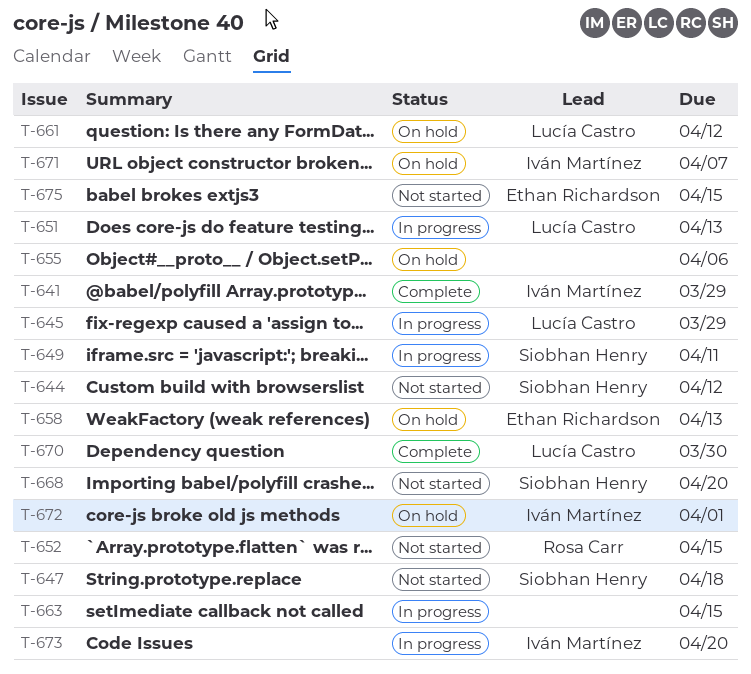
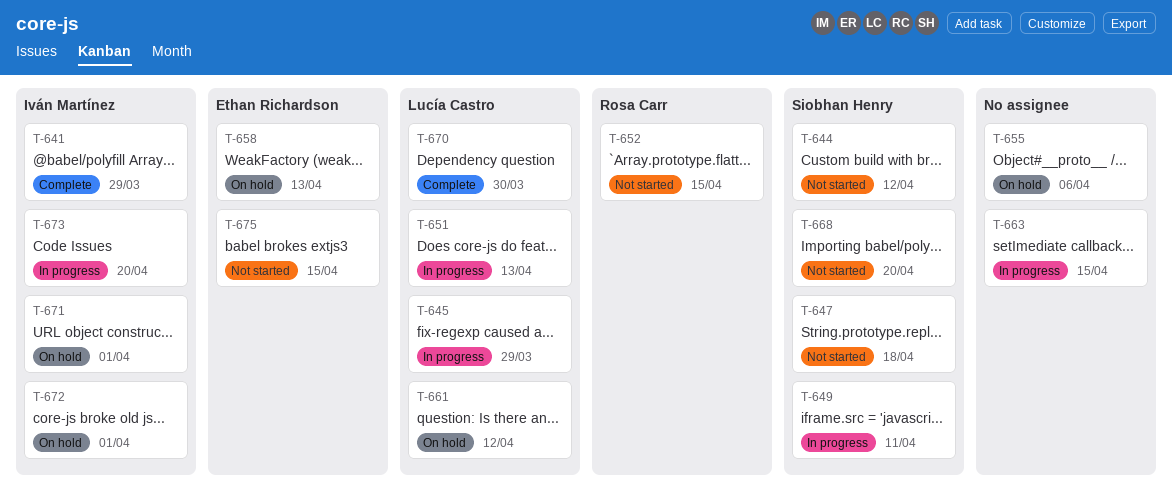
T-671, due: Apr 7 -> Apr 1

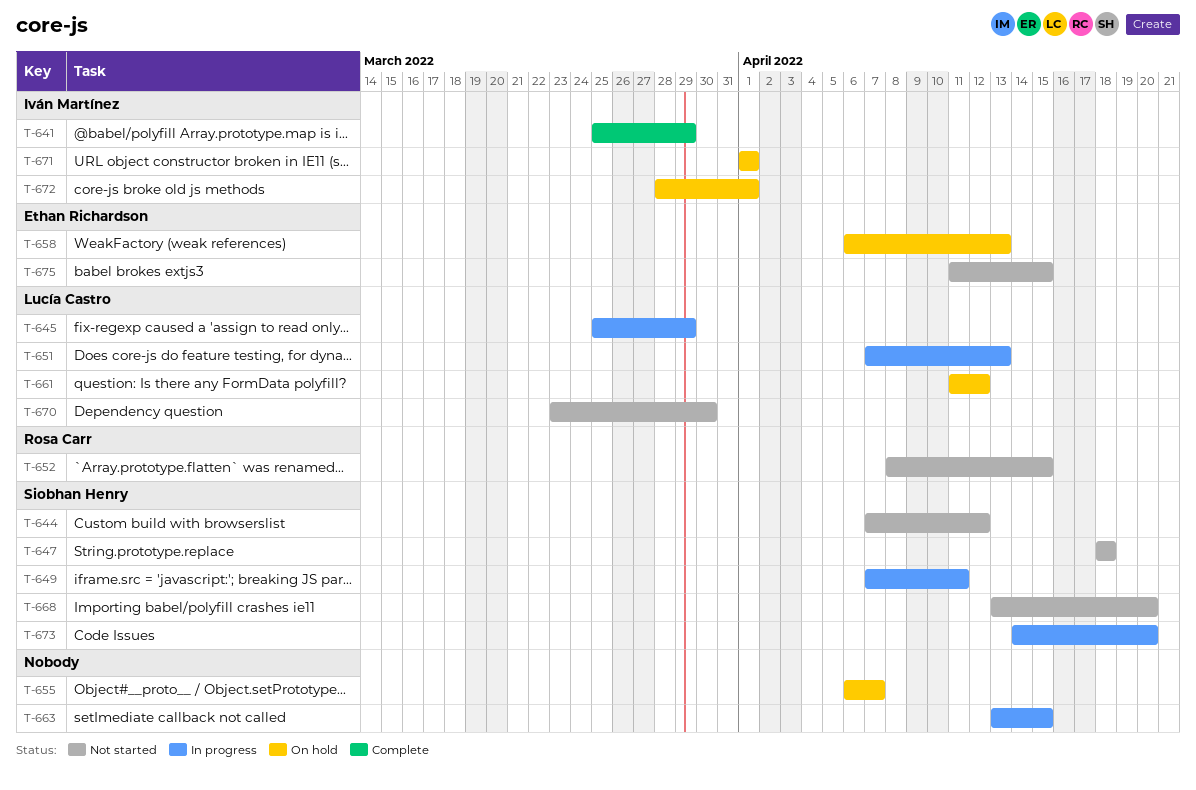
T-655, due: Apr 6 -> Apr 7
T-670, status: Complete -> Not started
T-673, owner: Iván Martínez -> Siobhan Henry

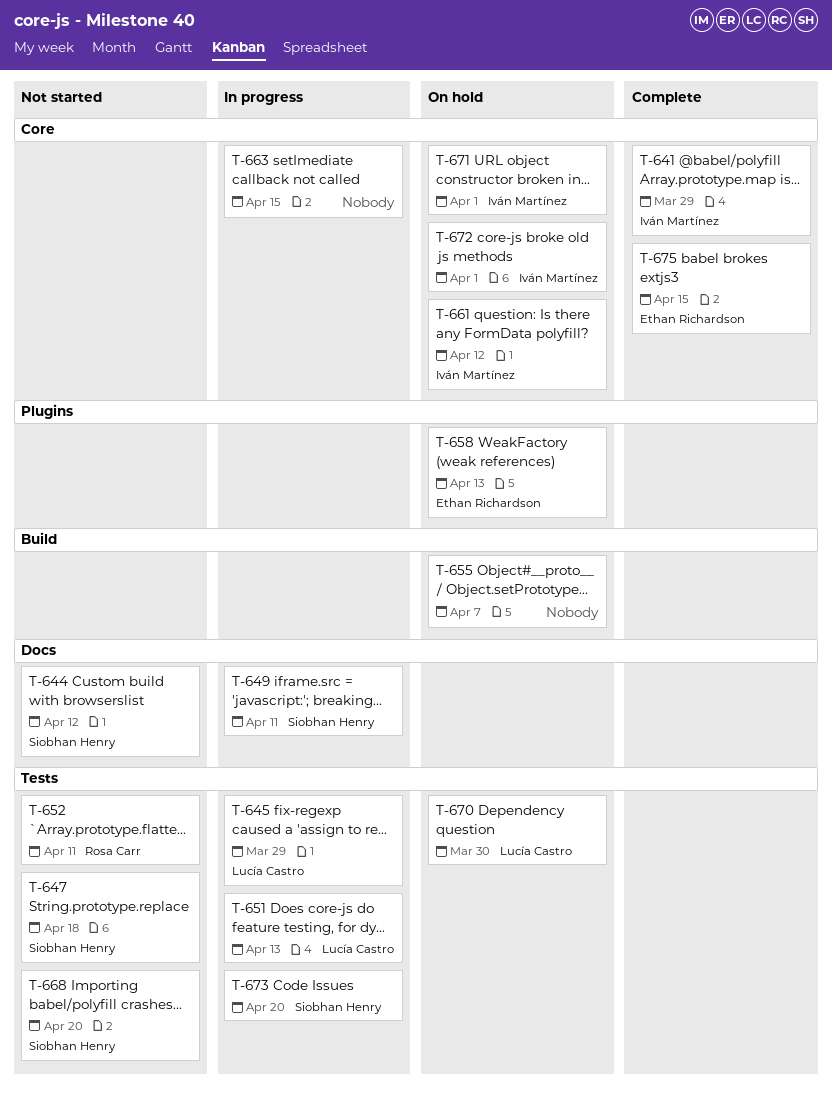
T-652, due: Apr 15 -> Apr 11
T-661, owner: Lucía Castro -> Iván Martínez
T-670, status: Not started -> On hold
T-675, status: Not started -> Complete

